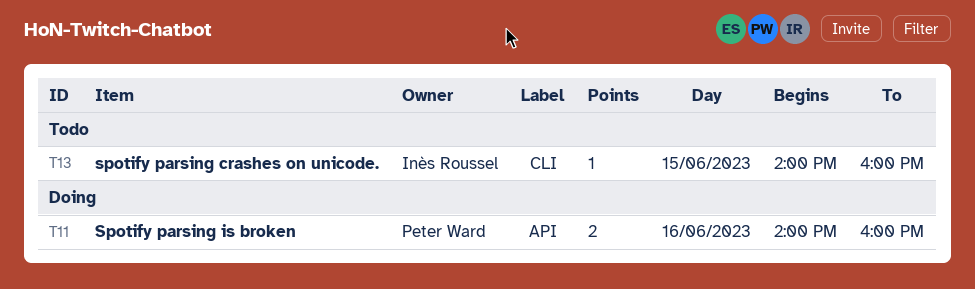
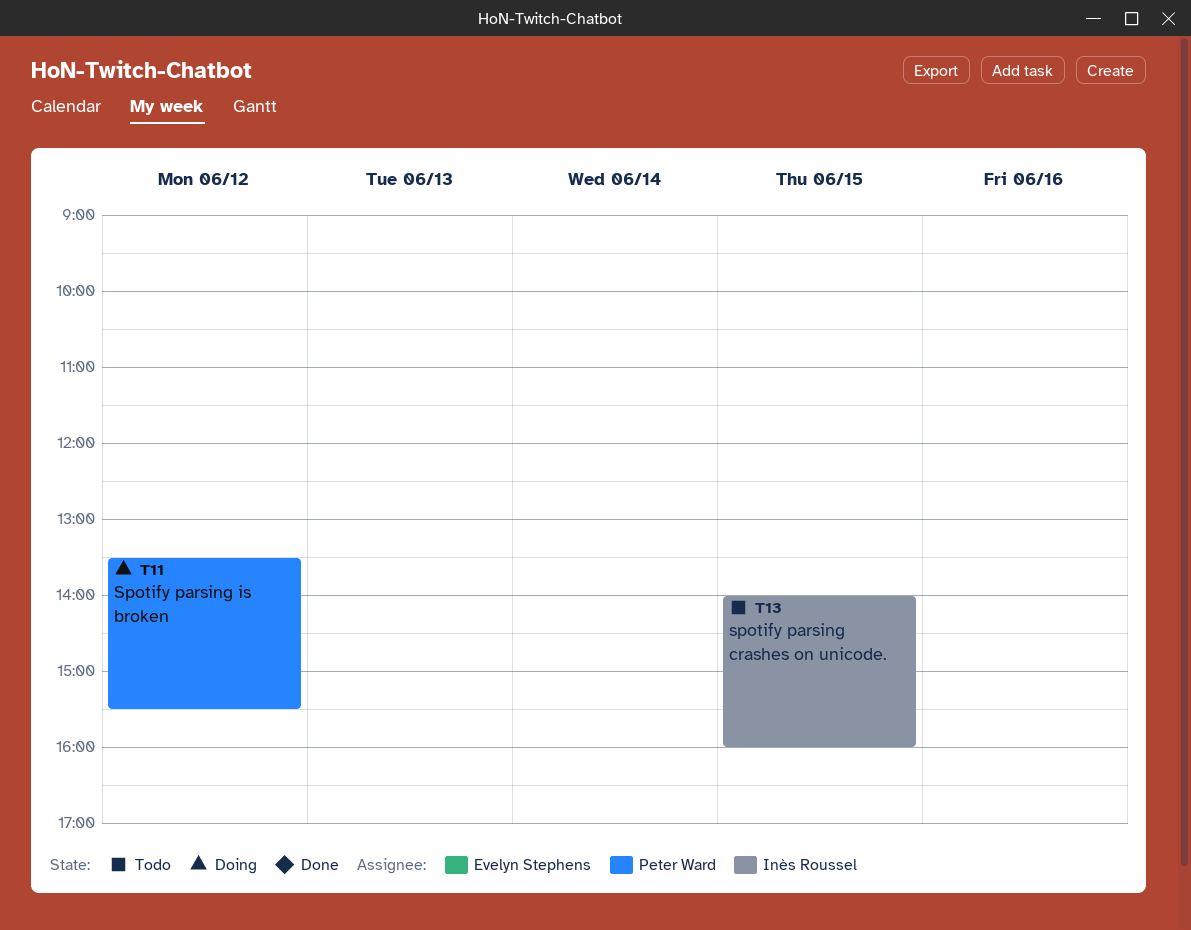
T11, day: Jun 16 -> Jun 12
T11, begins: 14:00 -> 13:30
T11, ends: 16:00 -> 15:30

